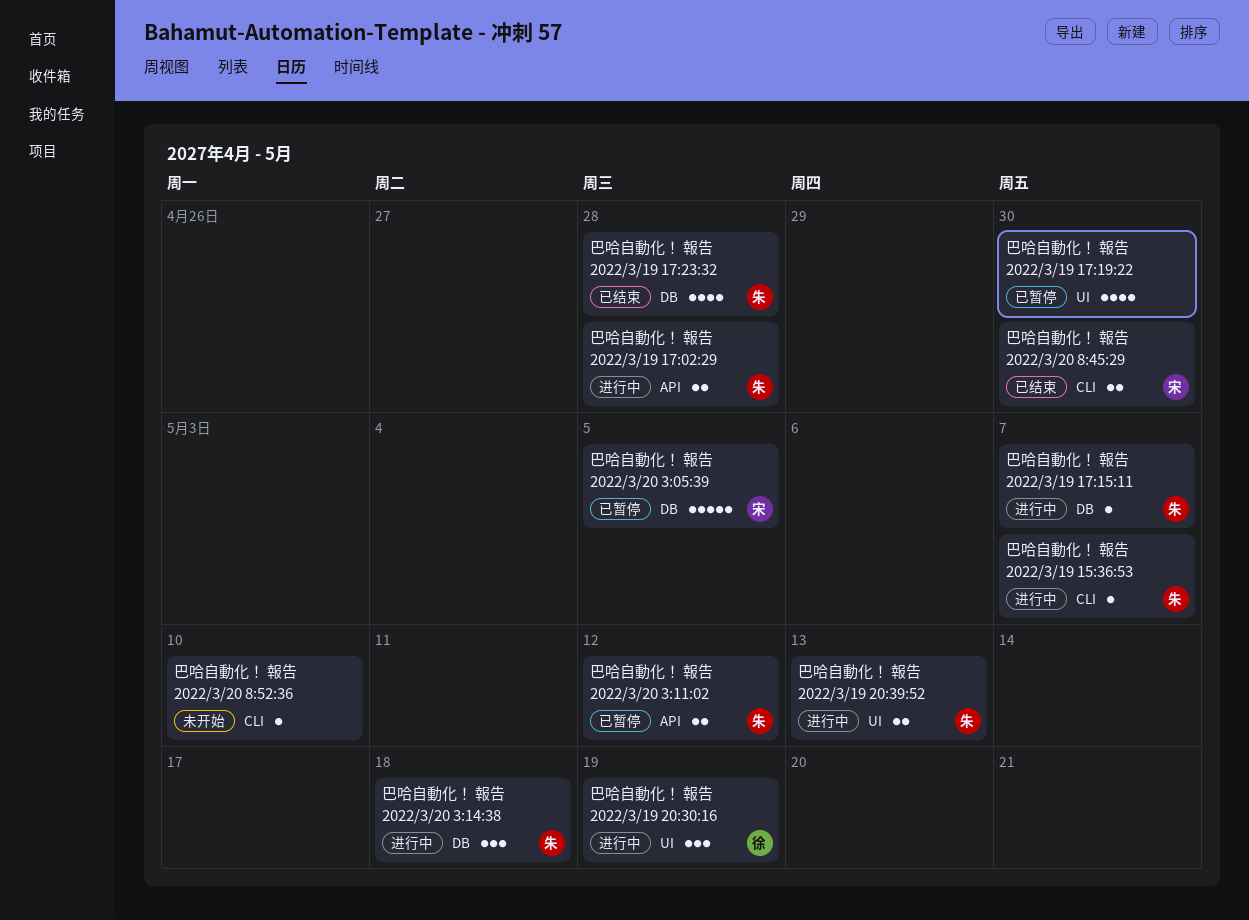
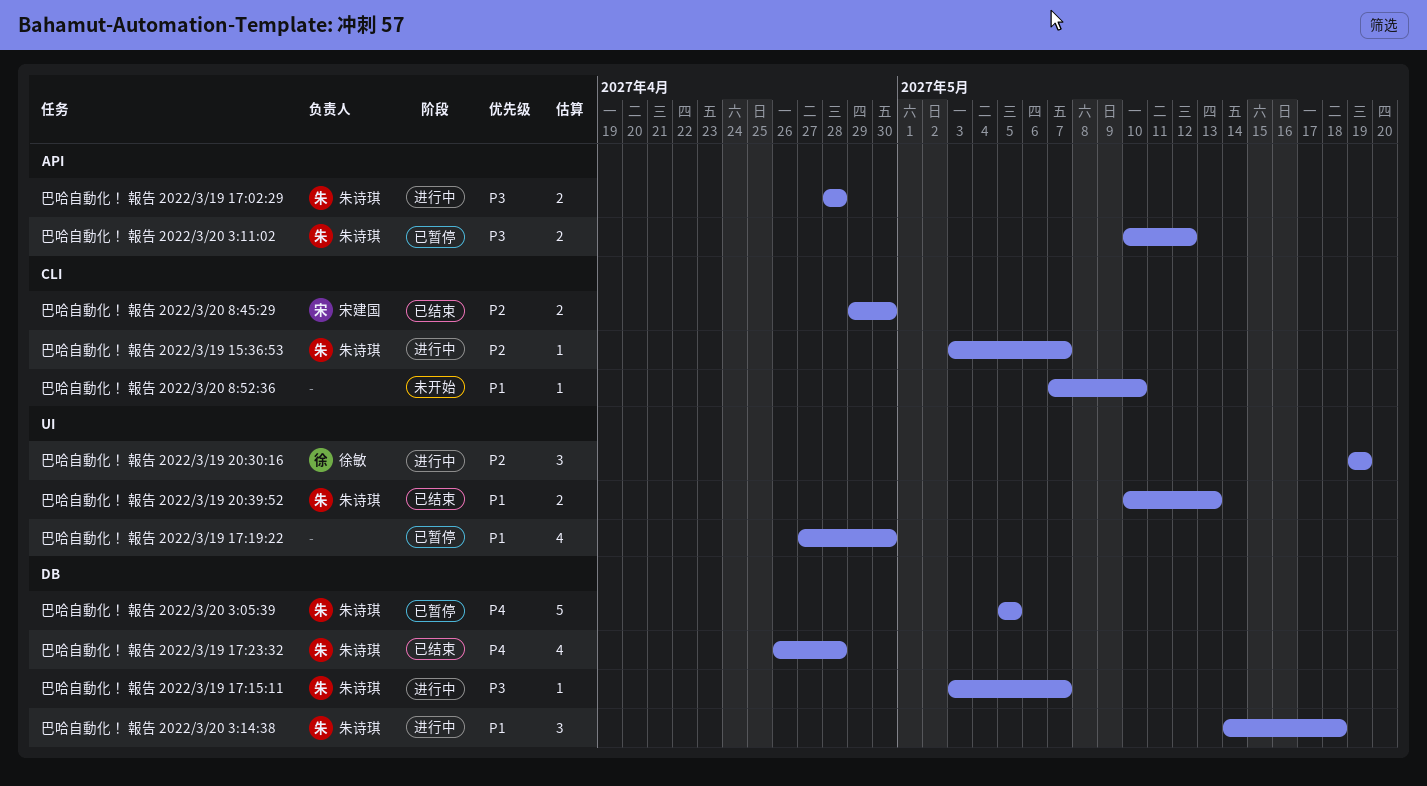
巴哈自動化！ 報告 2022/3/19 20:39:52, status: 进行中 -> 已结束
巴哈自動化！ 報告 2022/3/20 3:05:39, owner: 宋建国 -> 朱诗琪

